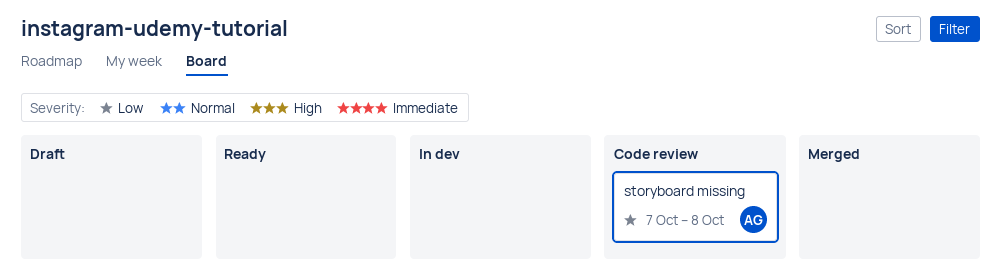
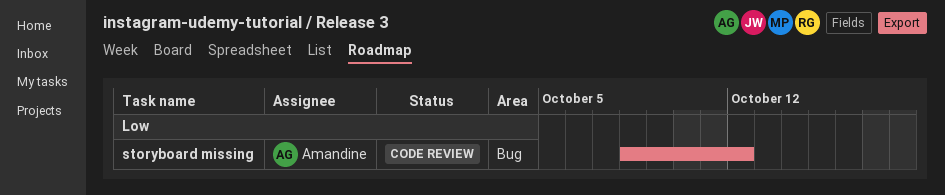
storyboard missing, start: Oct 7 -> Oct 8
storyboard missing, due: Oct 8 -> Oct 12

